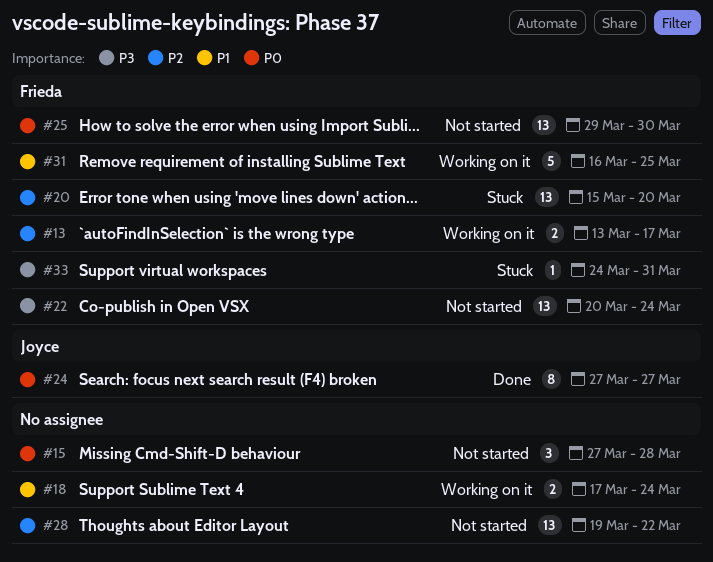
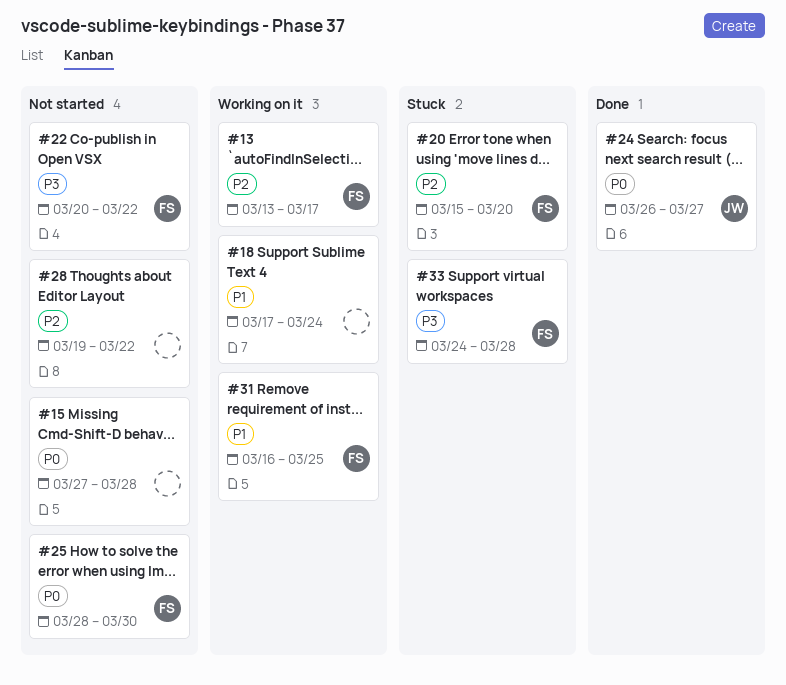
#22, due: Mar 24 -> Mar 22
#24, start: Mar 27 -> Mar 26
#25, start: Mar 29 -> Mar 28
#33, due: Mar 31 -> Mar 28

